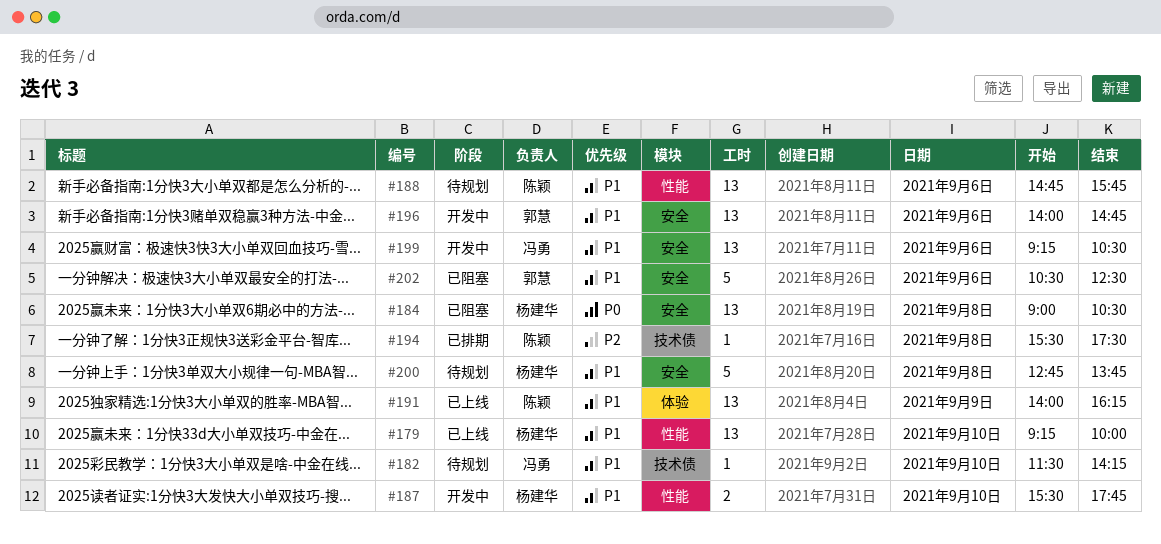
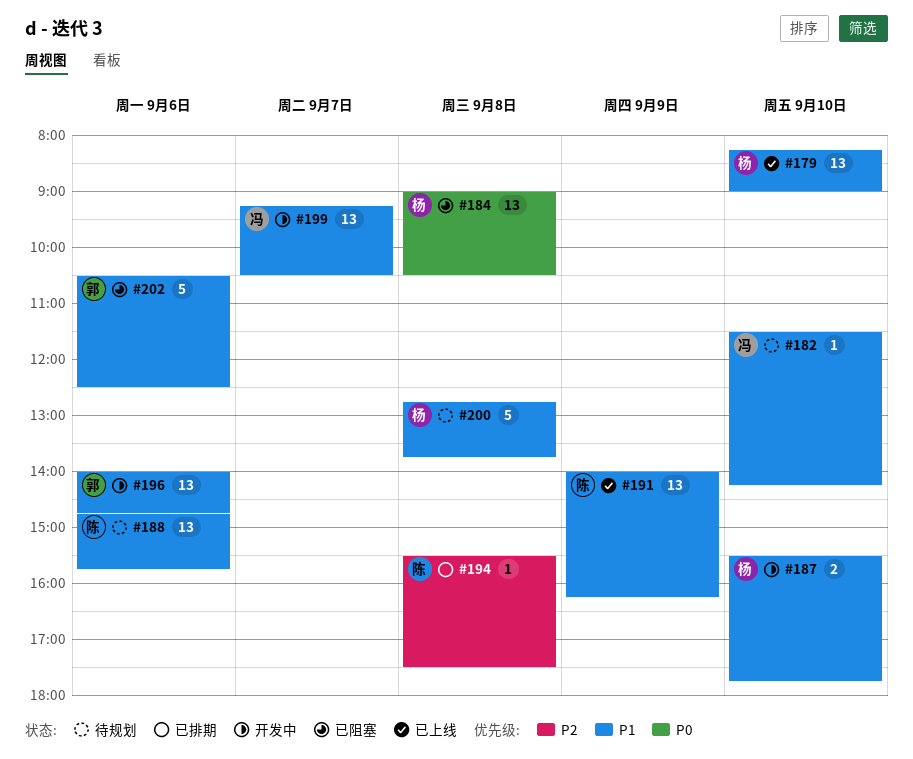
#179, begins: 09:15 -> 08:15
#179, ends: 10:00 -> 09:00
#199, day: Sep 6 -> Sep 7

